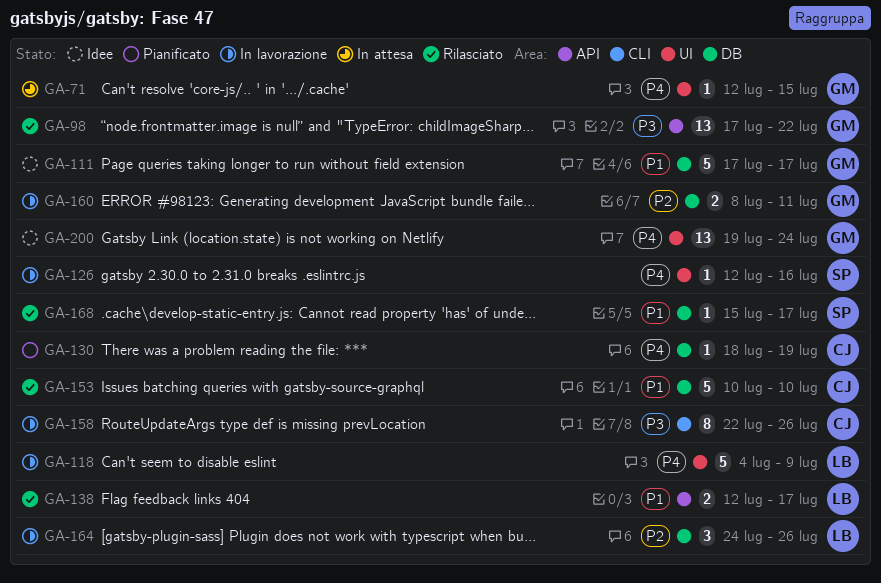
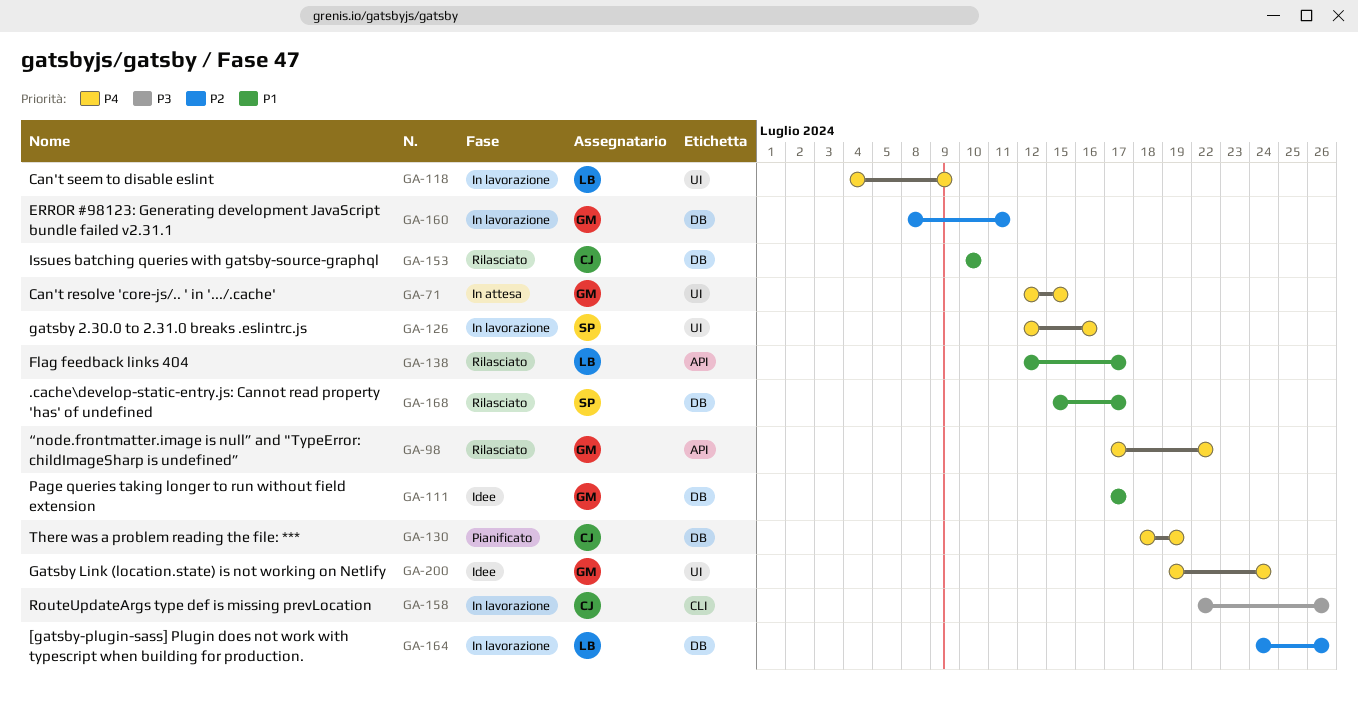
GA-98, priority: P3 -> P4

